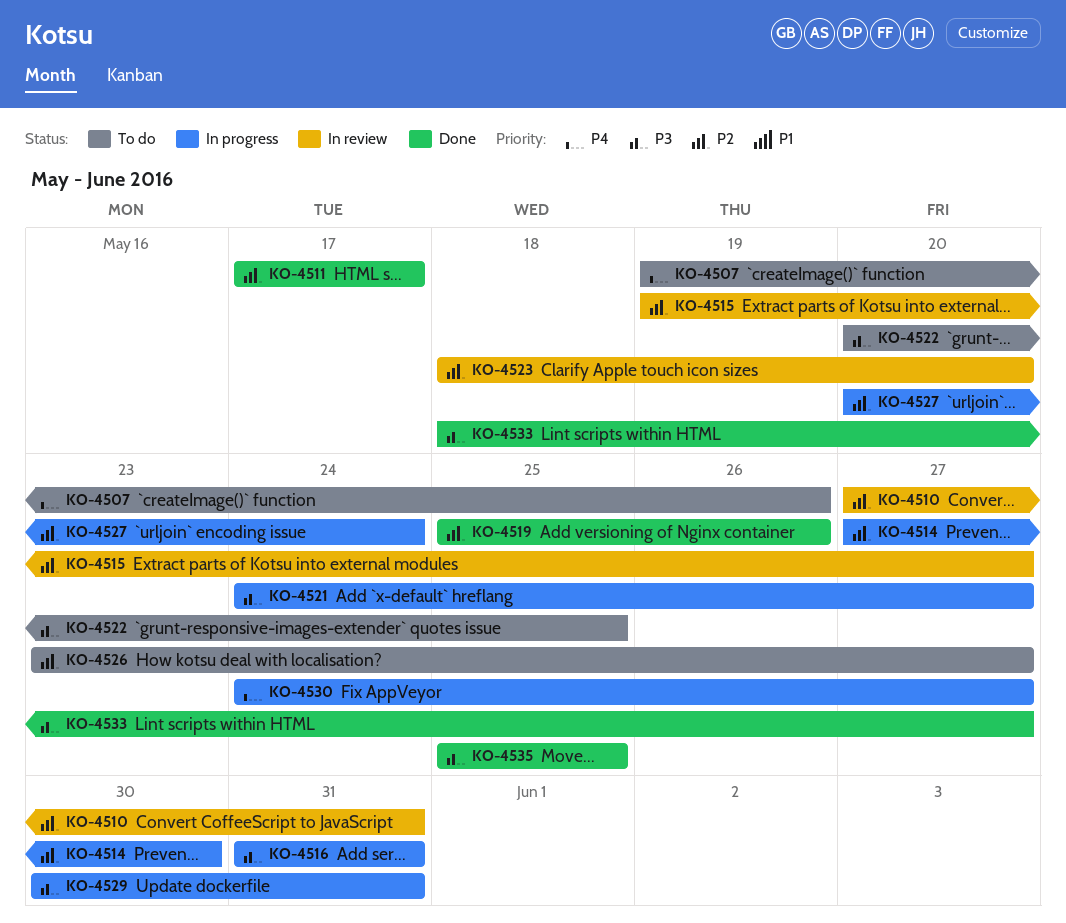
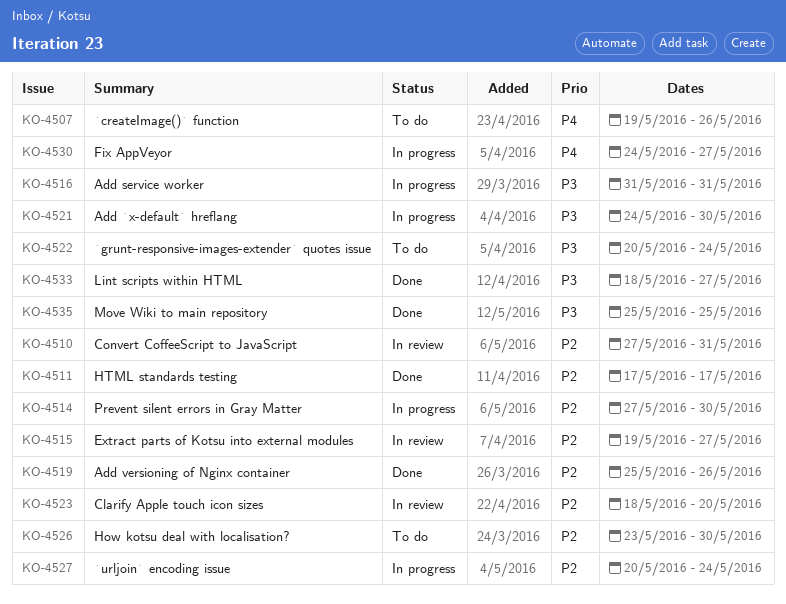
KO-4521, due: May 27 -> May 30
KO-4522, due: May 25 -> May 24
KO-4526, due: May 27 -> May 30
KO-4529: present -> none

